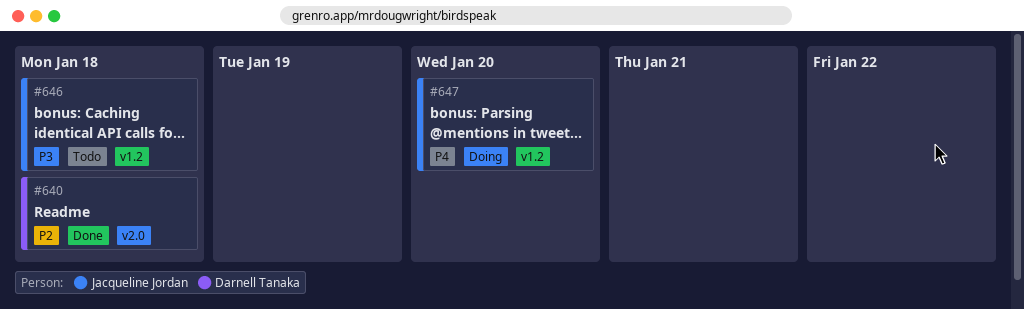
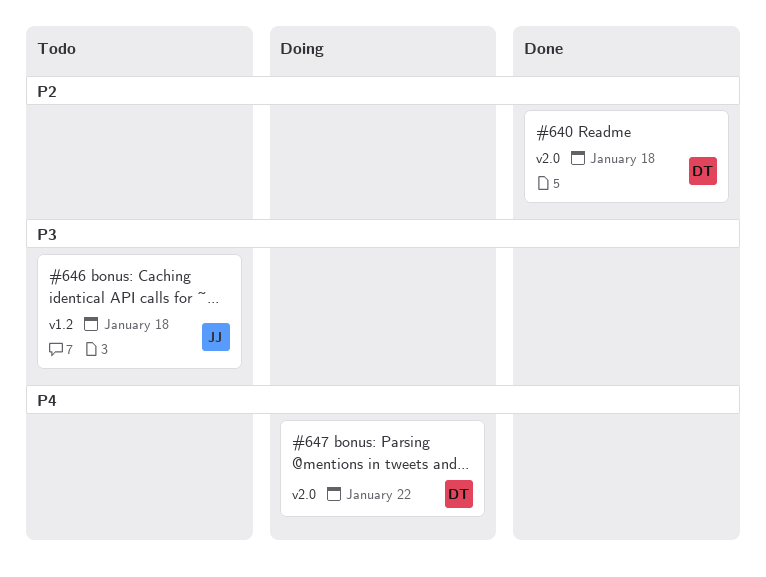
#647, owner: Jacqueline Jordan -> Darnell Tanaka
#647, label: v1.2 -> v2.0
#647, due: Jan 20 -> Jan 22

